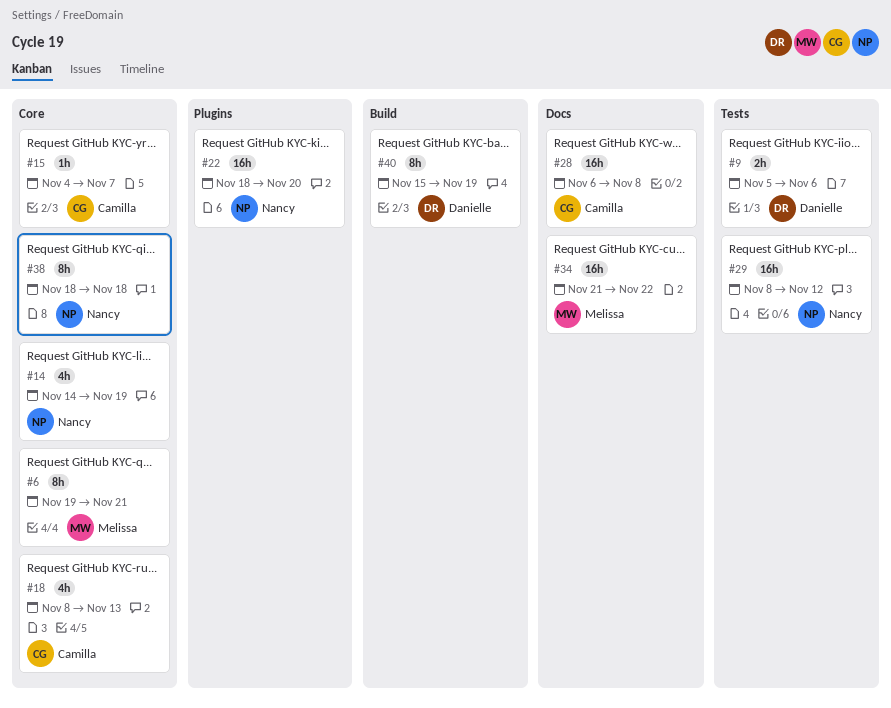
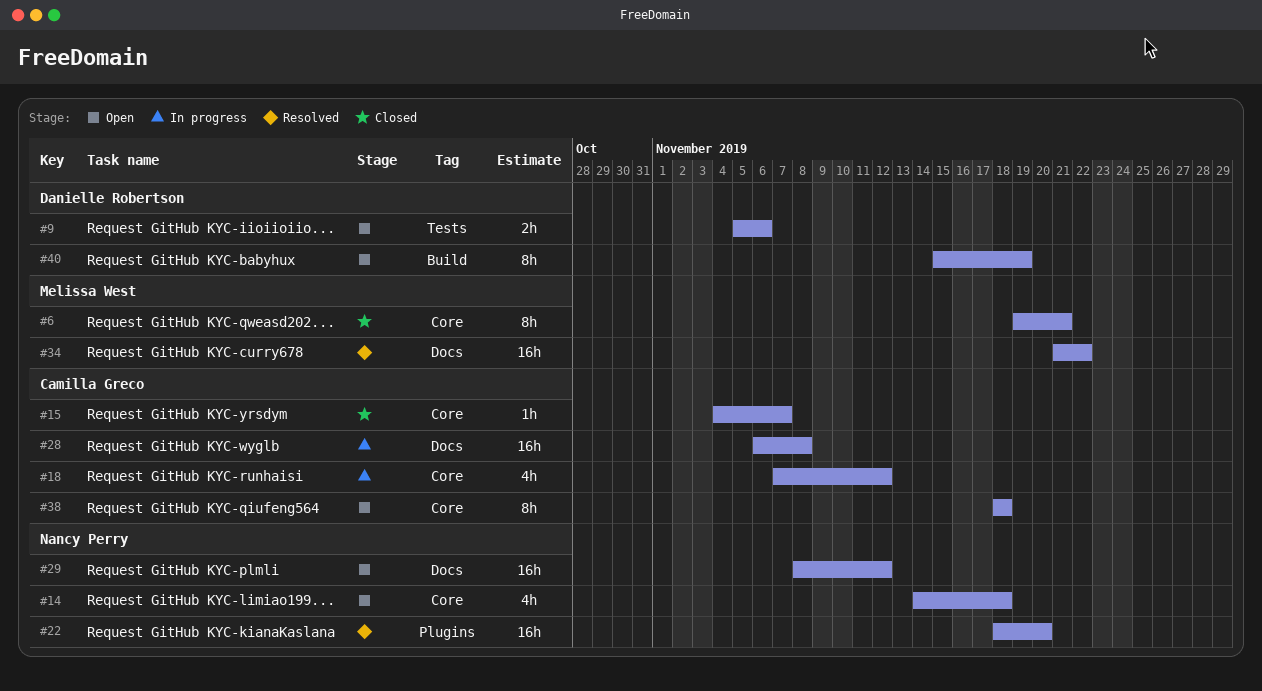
#14, due: Nov 19 -> Nov 18
#18, start: Nov 8 -> Nov 7
#18, due: Nov 13 -> Nov 12
#29, label: Tests -> Docs
#38, owner: Nancy Perry -> Camilla Greco

